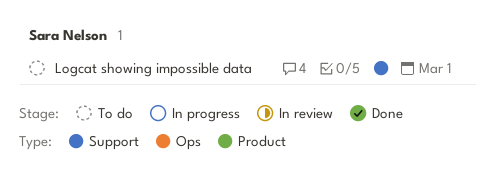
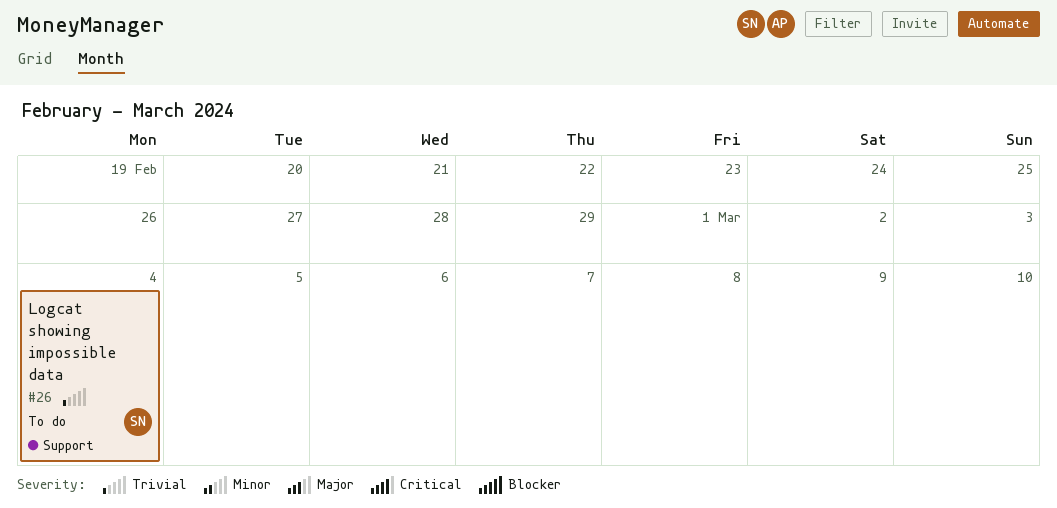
Logcat showing impossible data, due: Mar 1 -> Mar 4

